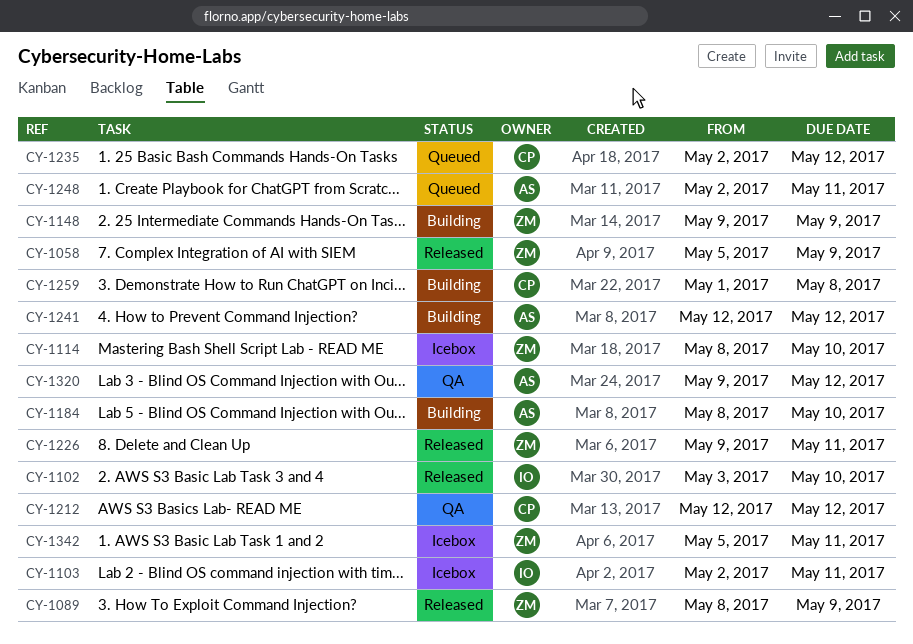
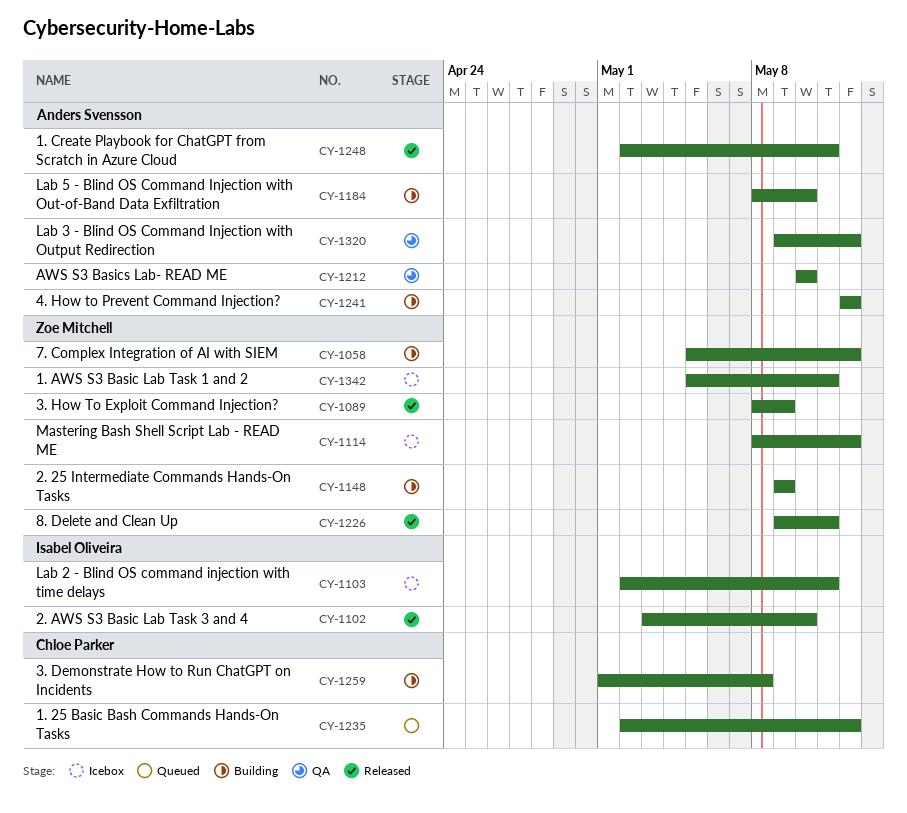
CY-1058, status: Released -> Building
CY-1058, due: May 9 -> May 12
CY-1114, due: May 10 -> May 12
CY-1212, owner: Chloe Parker -> Anders Svensson
CY-1212, start: May 12 -> May 10
CY-1212, due: May 12 -> May 10
CY-1248, status: Queued -> Released

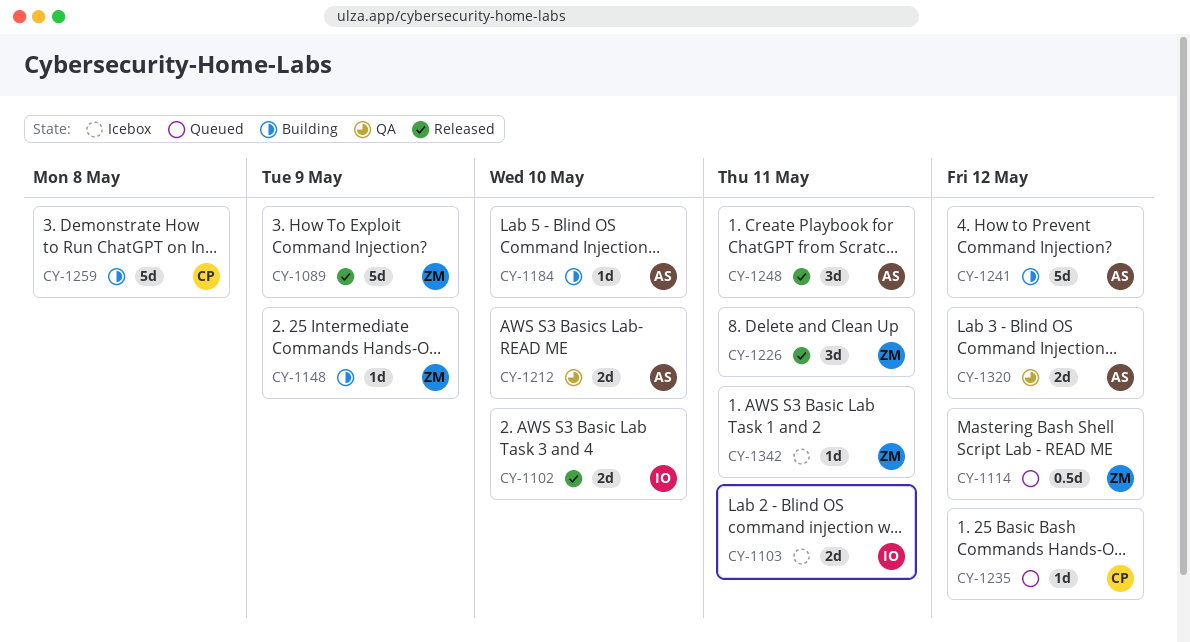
CY-1058: present -> none
CY-1114, status: Icebox -> Queued

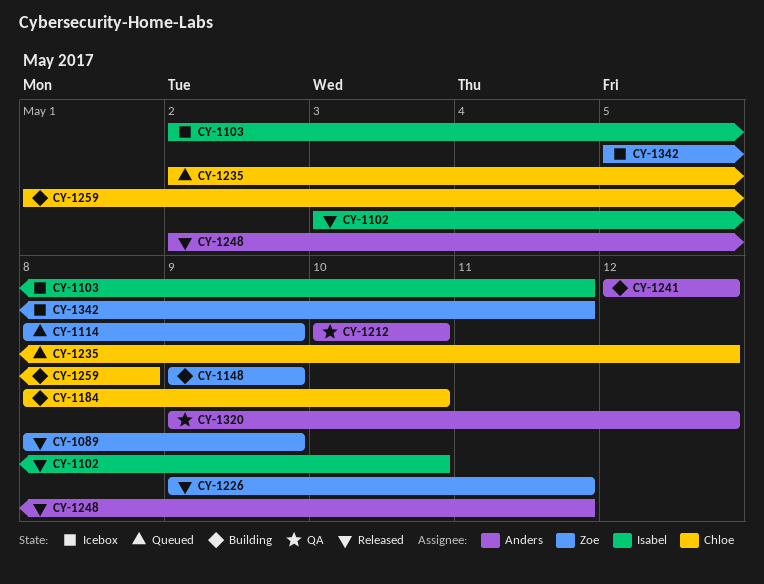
CY-1114, due: May 12 -> May 9
CY-1184, owner: Anders -> Chloe

